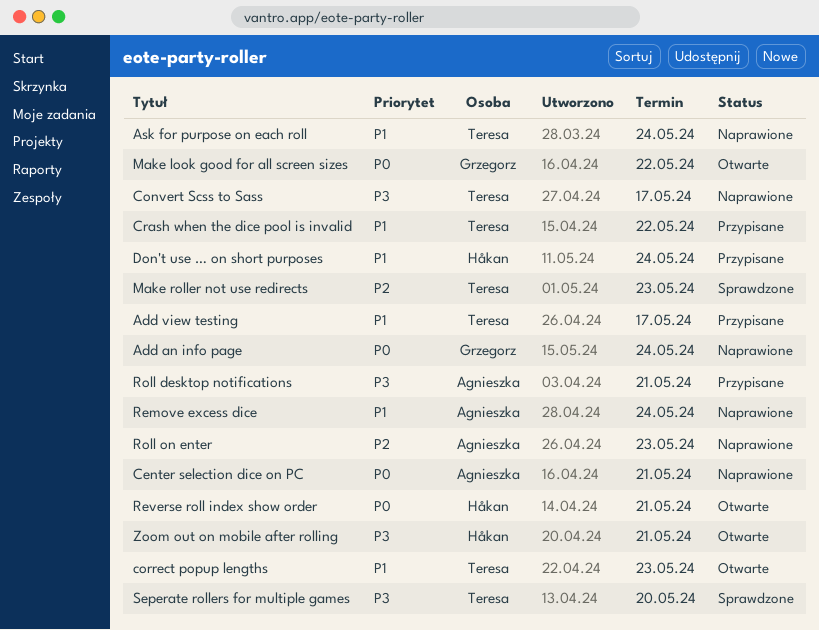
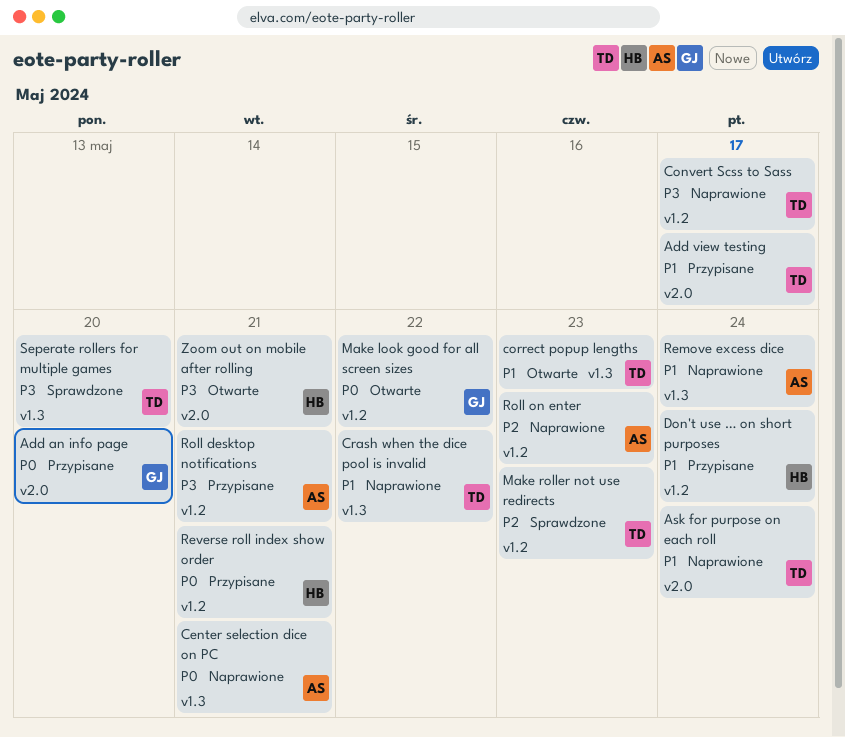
Add an info page, status: Naprawione -> Przypisane
Add an info page, due: May 24 -> May 20
Crash when the dice pool is invalid, status: Przypisane -> Naprawione
Reverse roll index show order, status: Otwarte -> Przypisane

